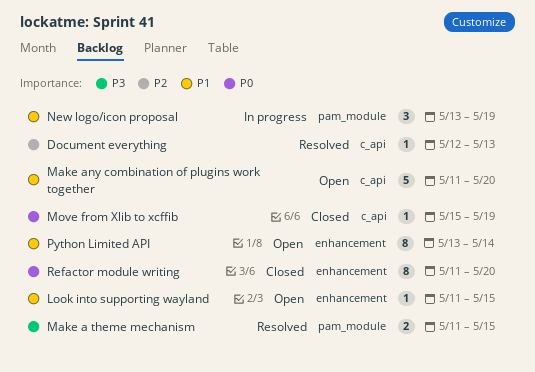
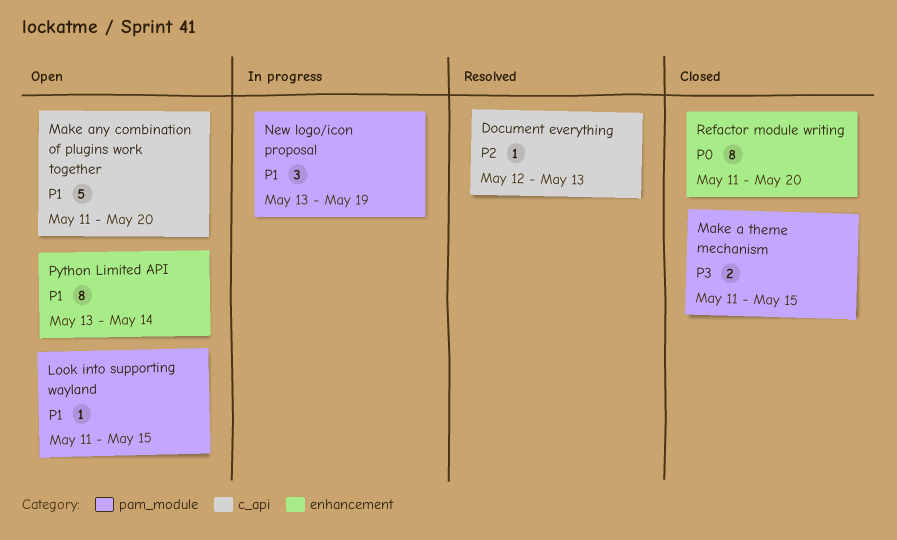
Look into supporting wayland, label: enhancement -> pam_module
Make a theme mechanism, status: Resolved -> Closed
Move from Xlib to xcffib: present -> none

